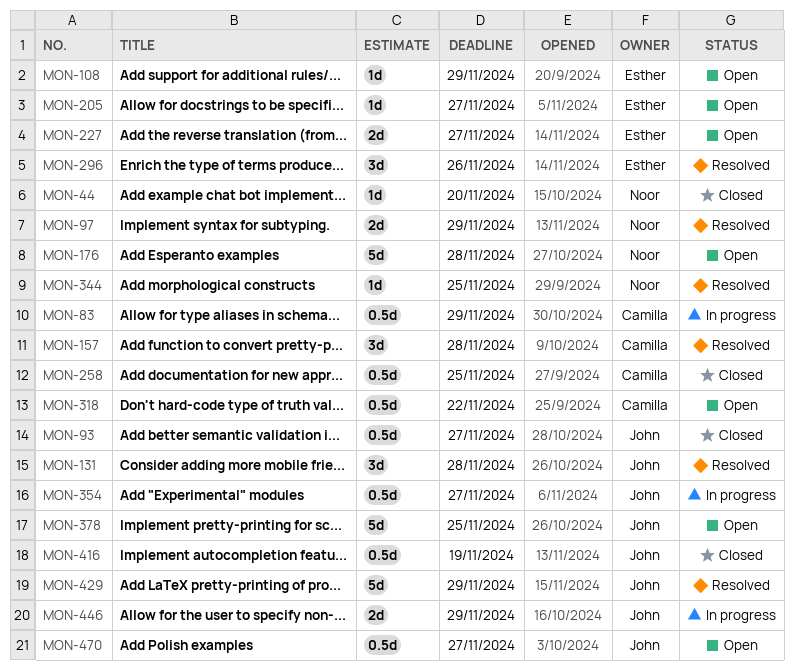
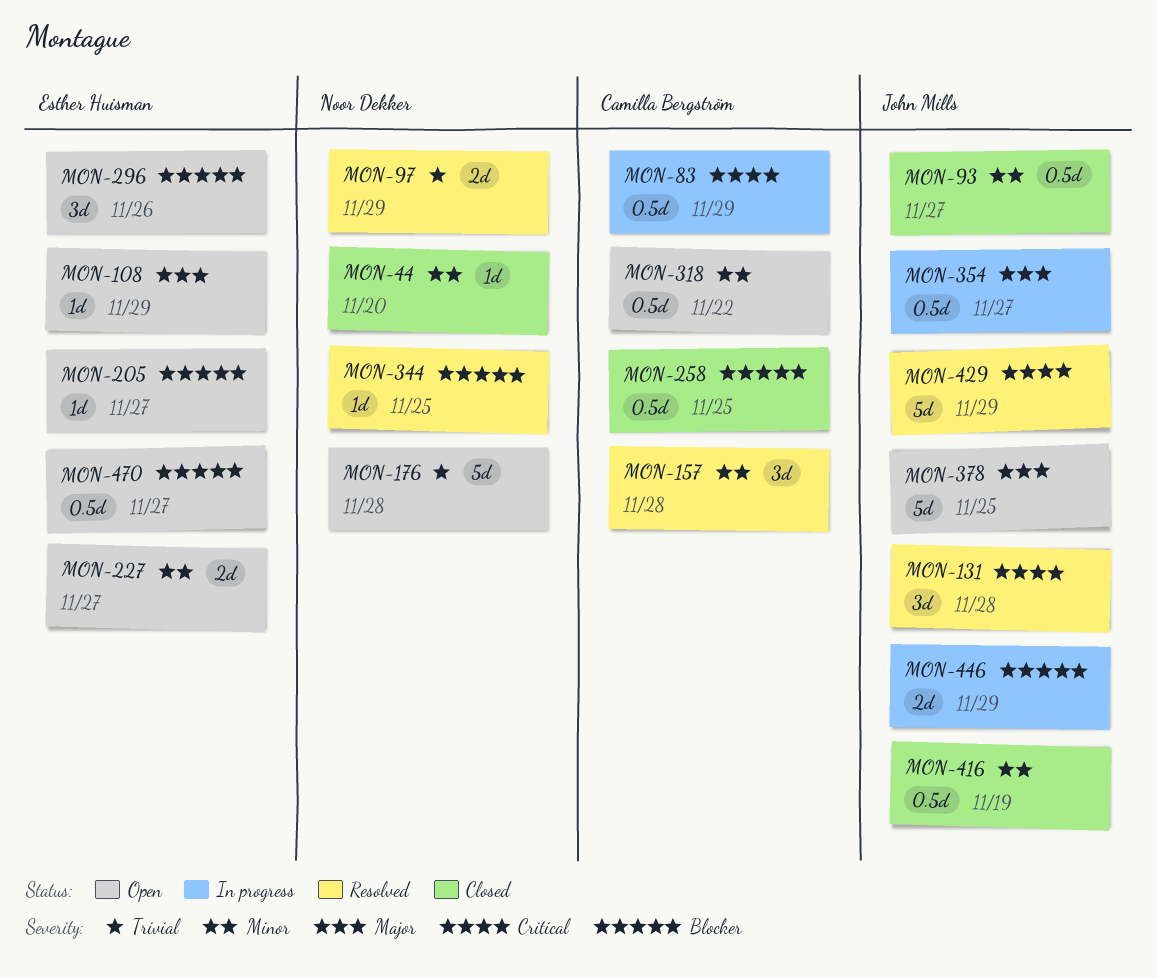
MON-296, status: Resolved -> Open
MON-470, owner: John Mills -> Esther Huisman

